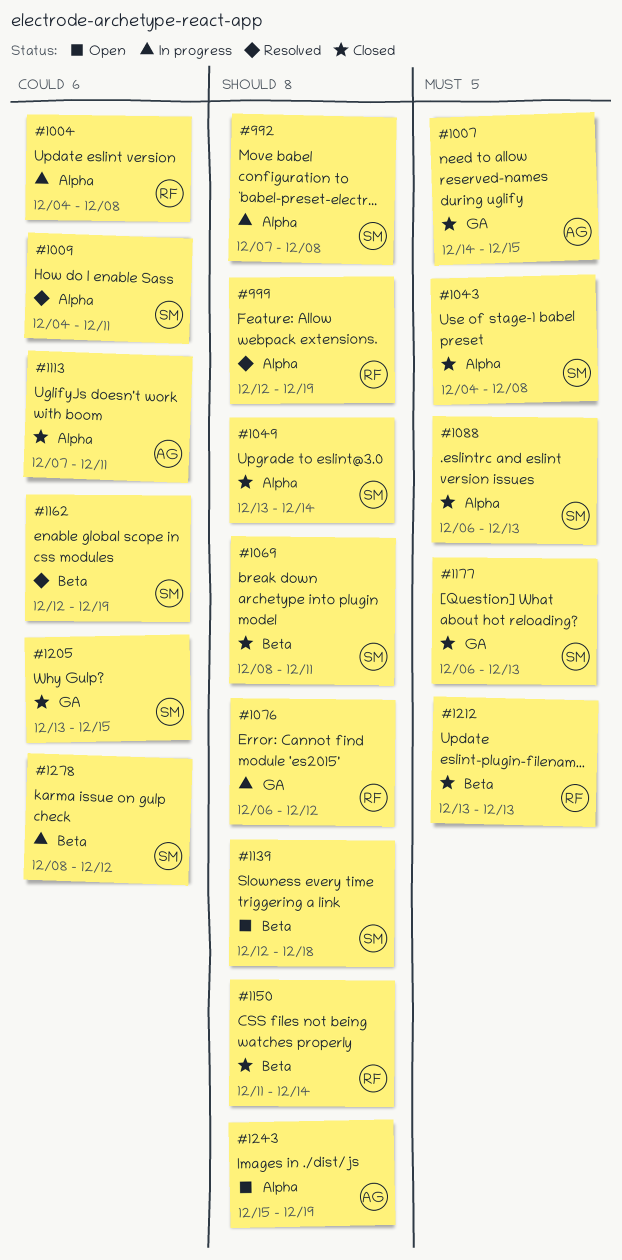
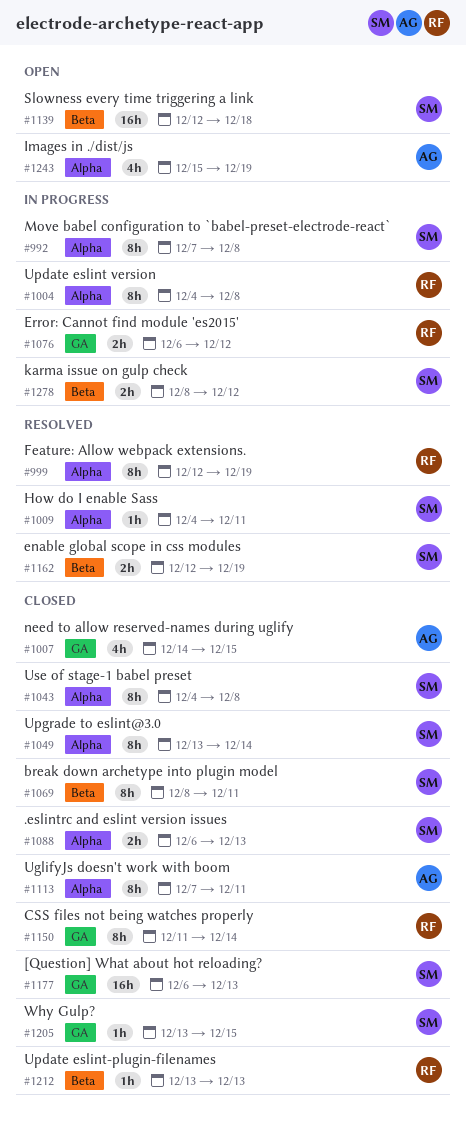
#1150, label: Beta -> GA

